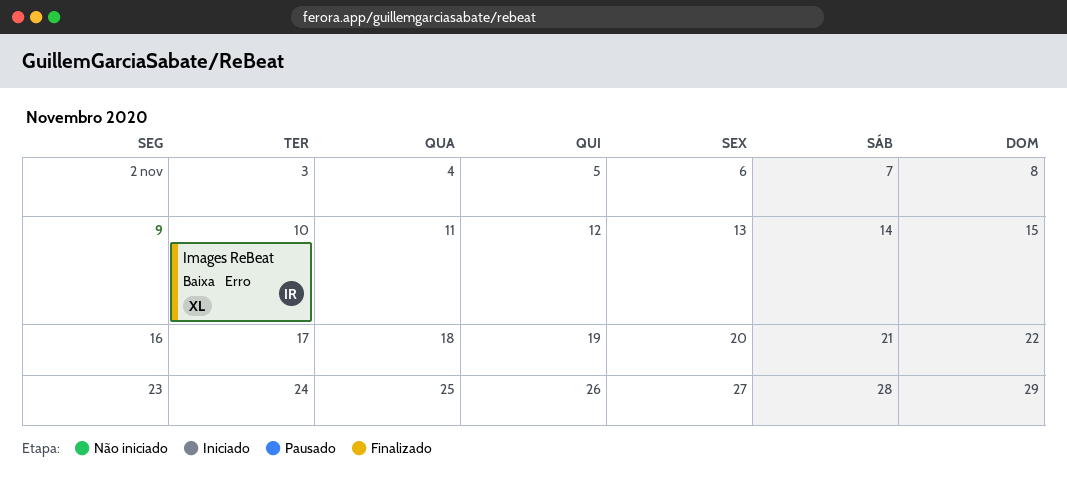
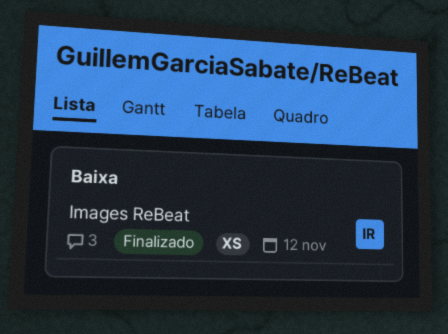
Images ReBeat, estimate: XL -> XS
Images ReBeat, due: Nov 10 -> Nov 12

